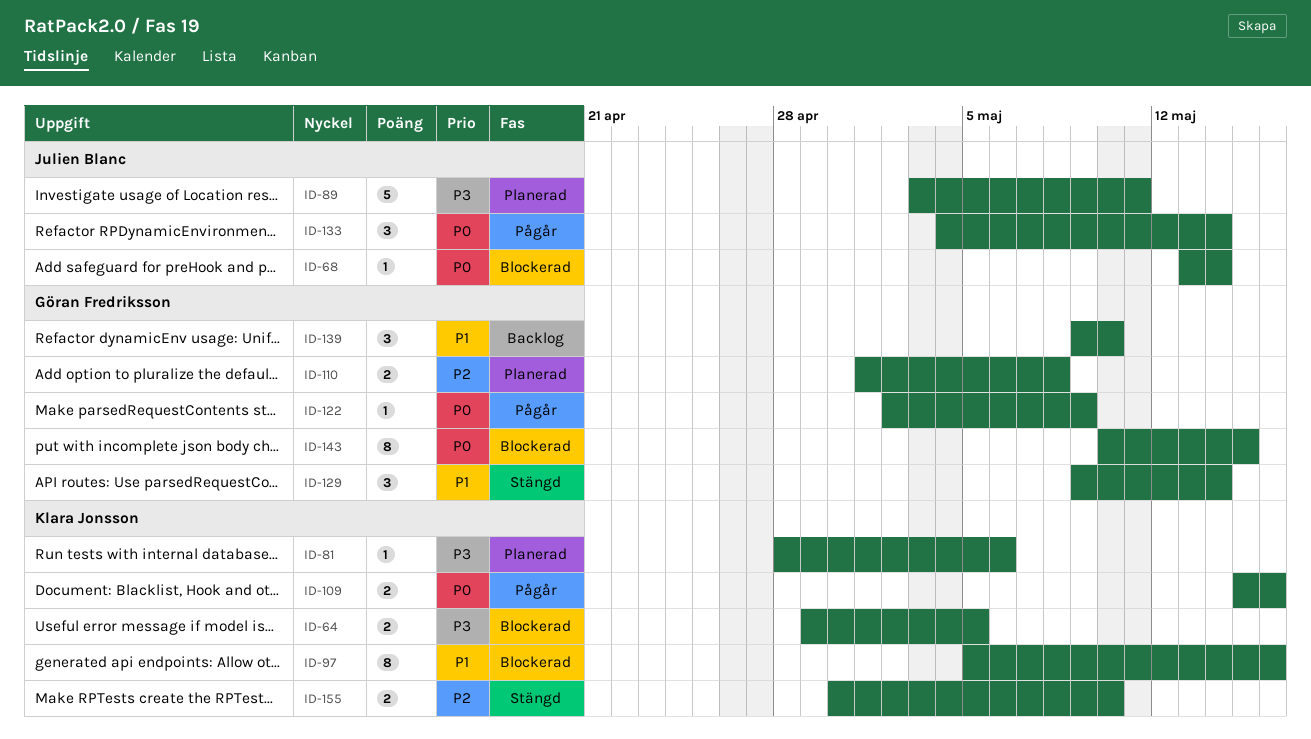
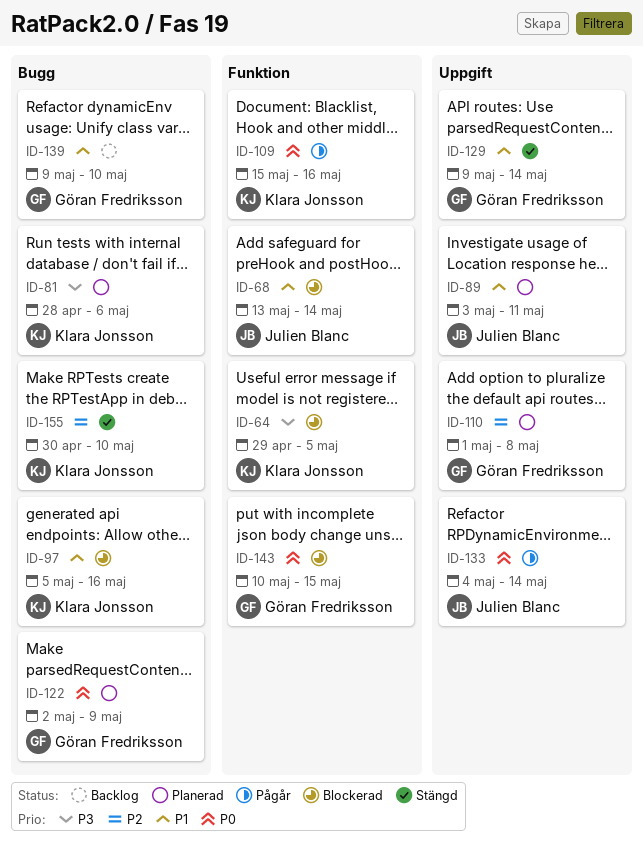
ID-68, priority: P0 -> P1
ID-89, priority: P3 -> P1
ID-122, status: Pågår -> Planerad

